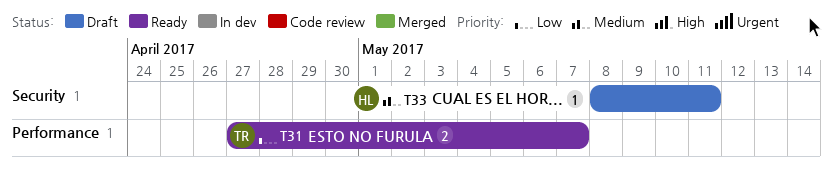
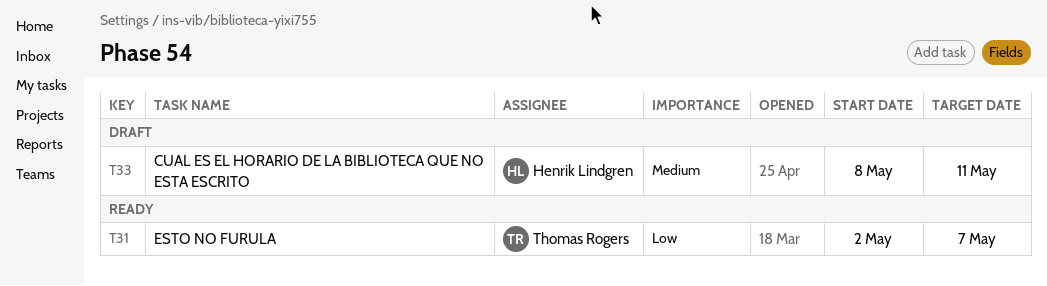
T31, start: Apr 27 -> May 2

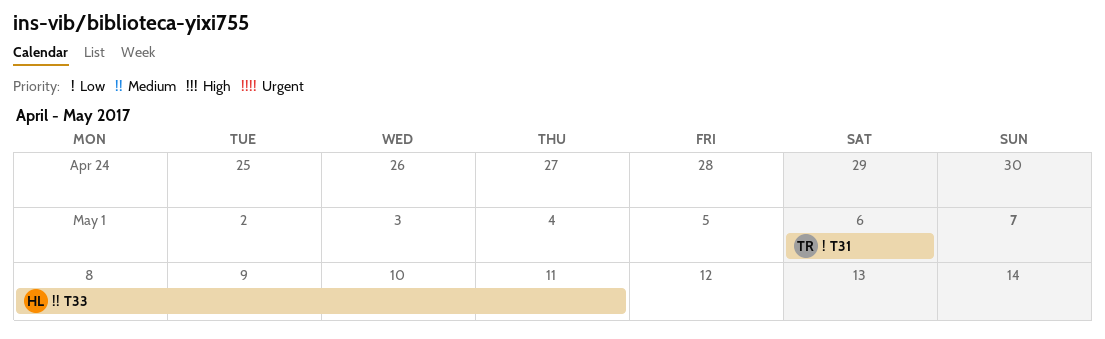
T31, start: May 2 -> May 6
T31, due: May 7 -> May 6

